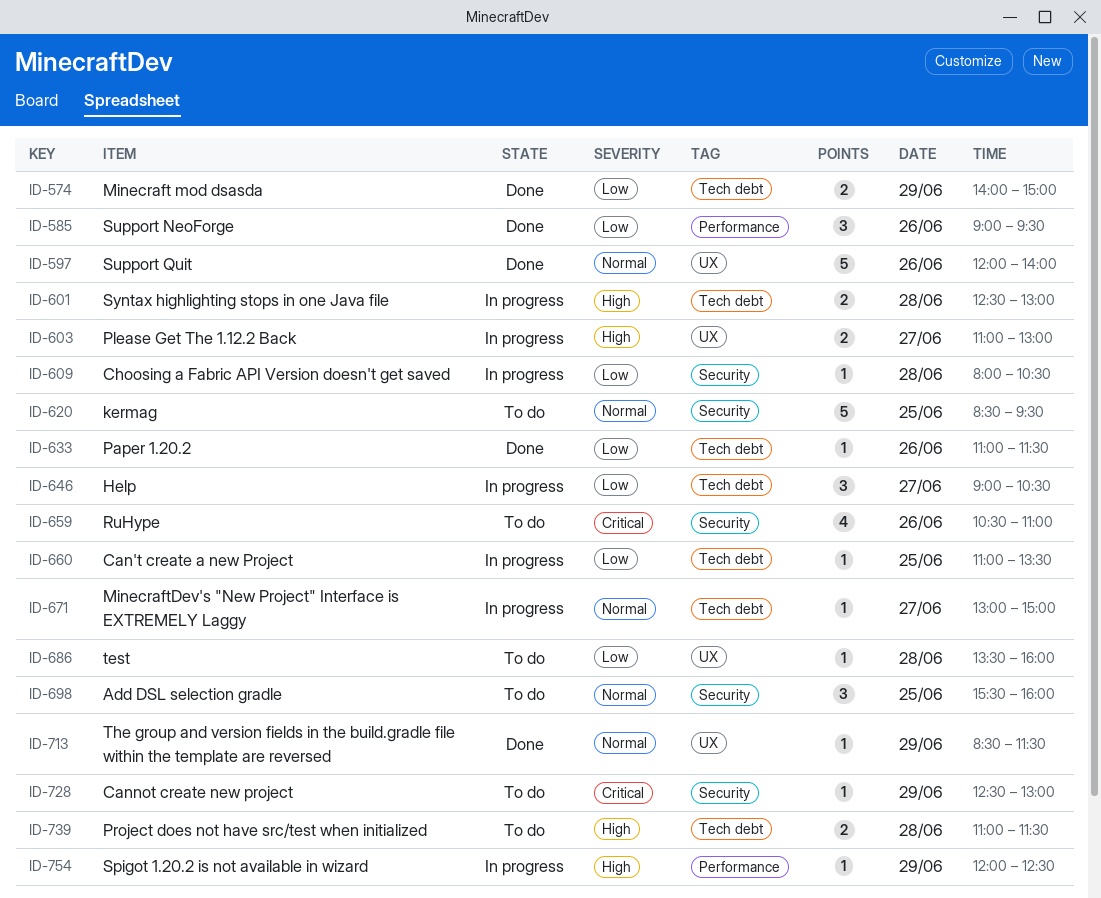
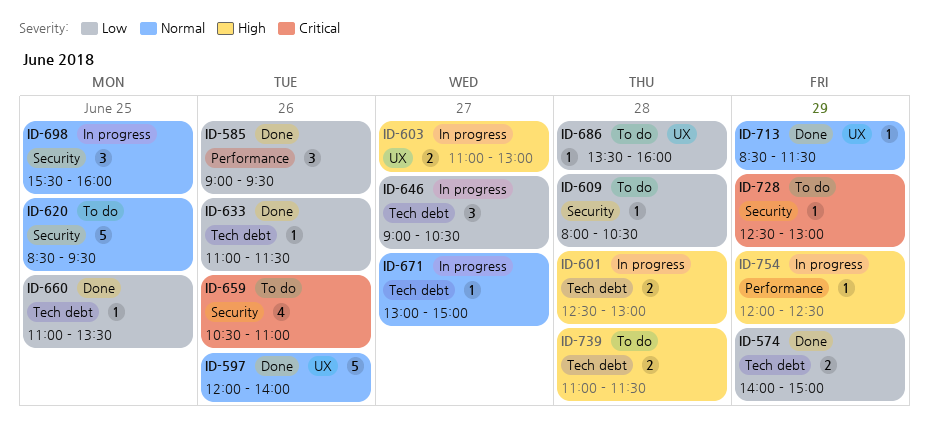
ID-609, status: In progress -> To do
ID-660, status: In progress -> Done
ID-698, status: To do -> In progress

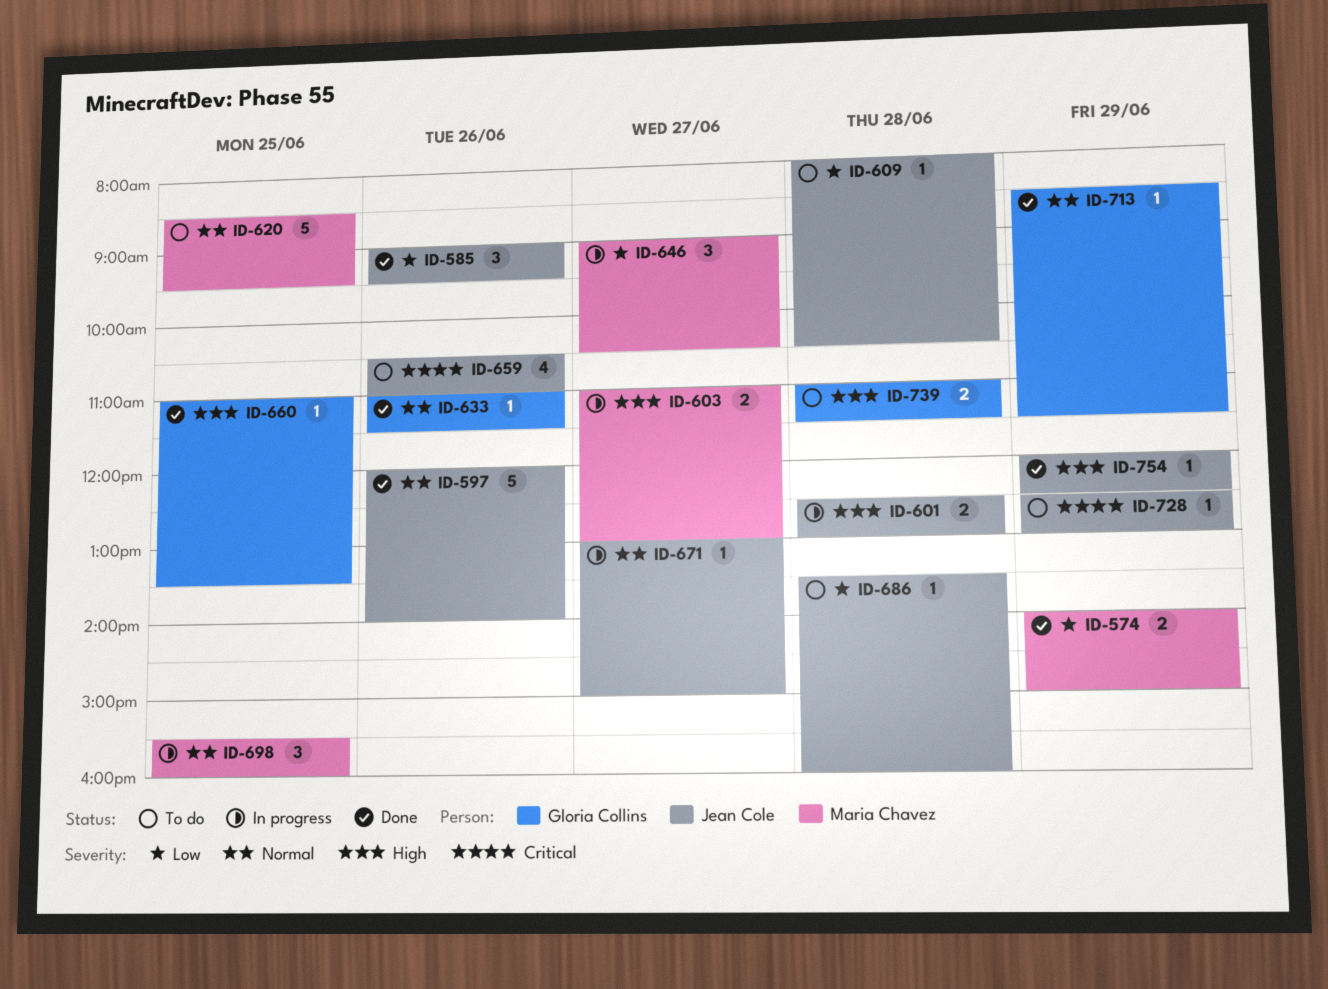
ID-633, priority: Low -> Normal
ID-660, priority: Low -> High
ID-754, status: In progress -> Done

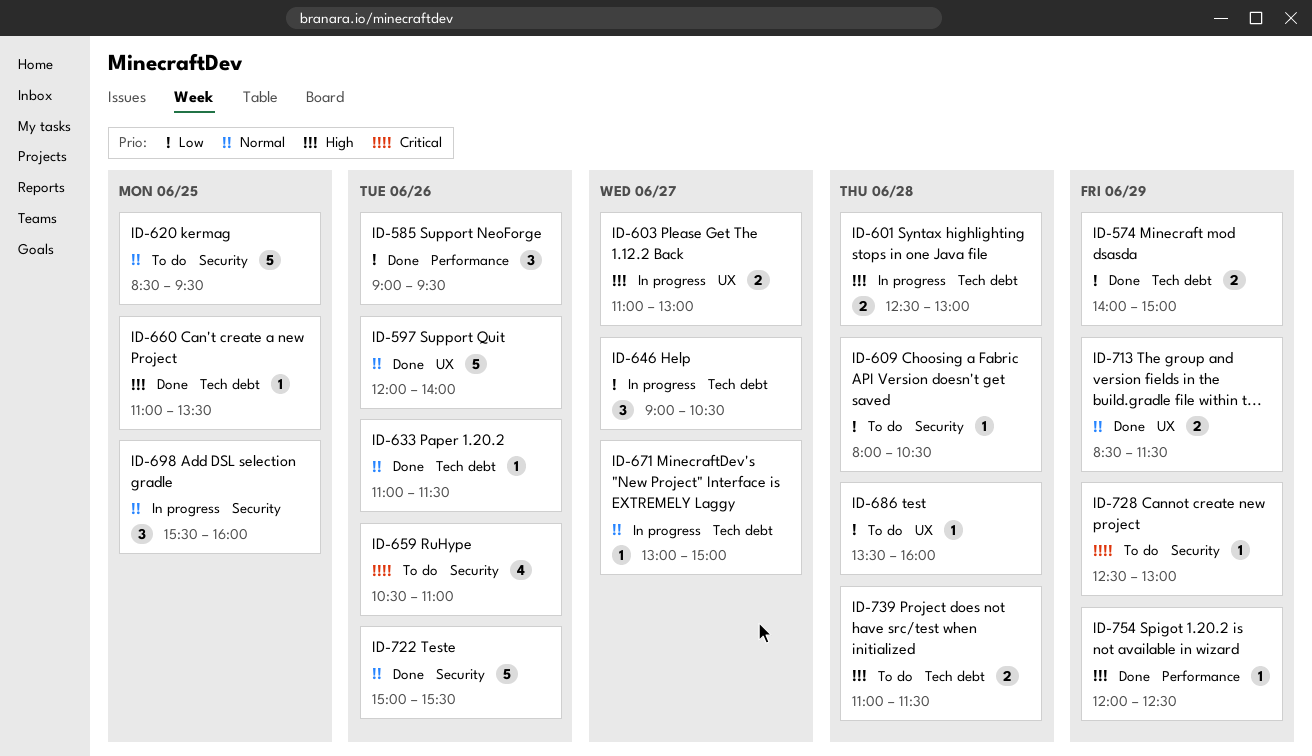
ID-713, estimate: 1 -> 2
ID-722: none -> present

